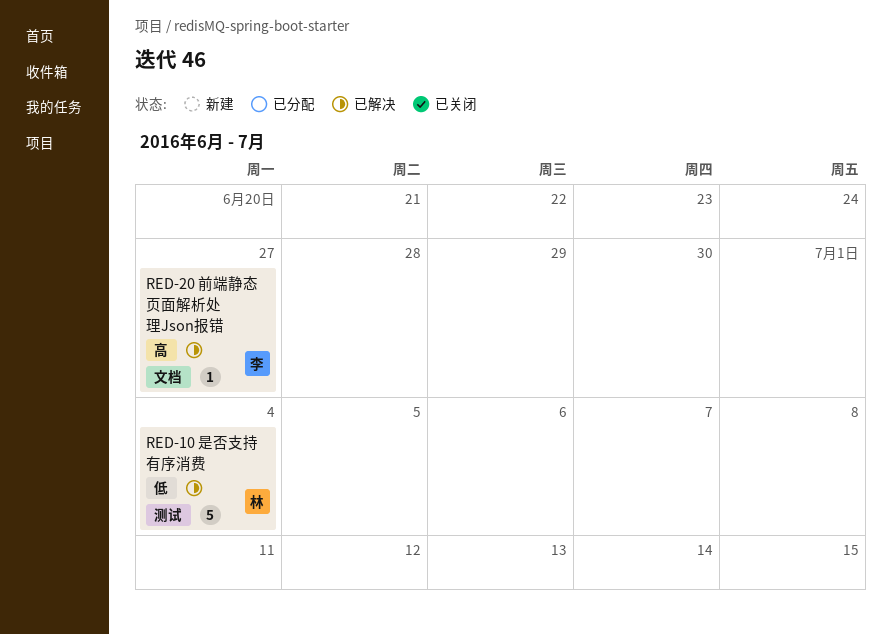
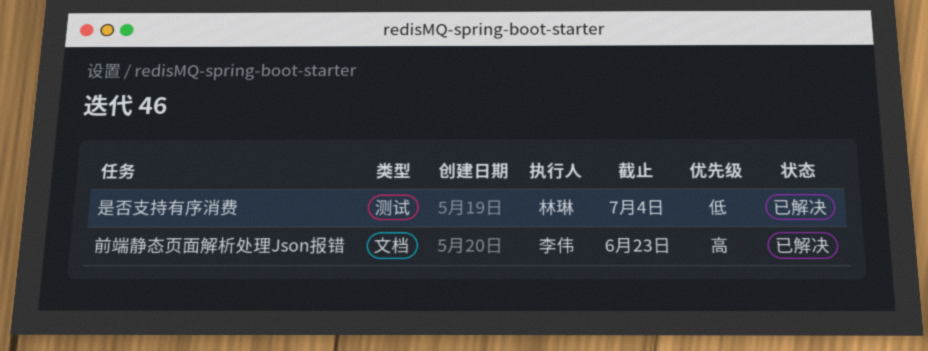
前端静态页面解析处理Json报错, due: Jun 27 -> Jun 23

